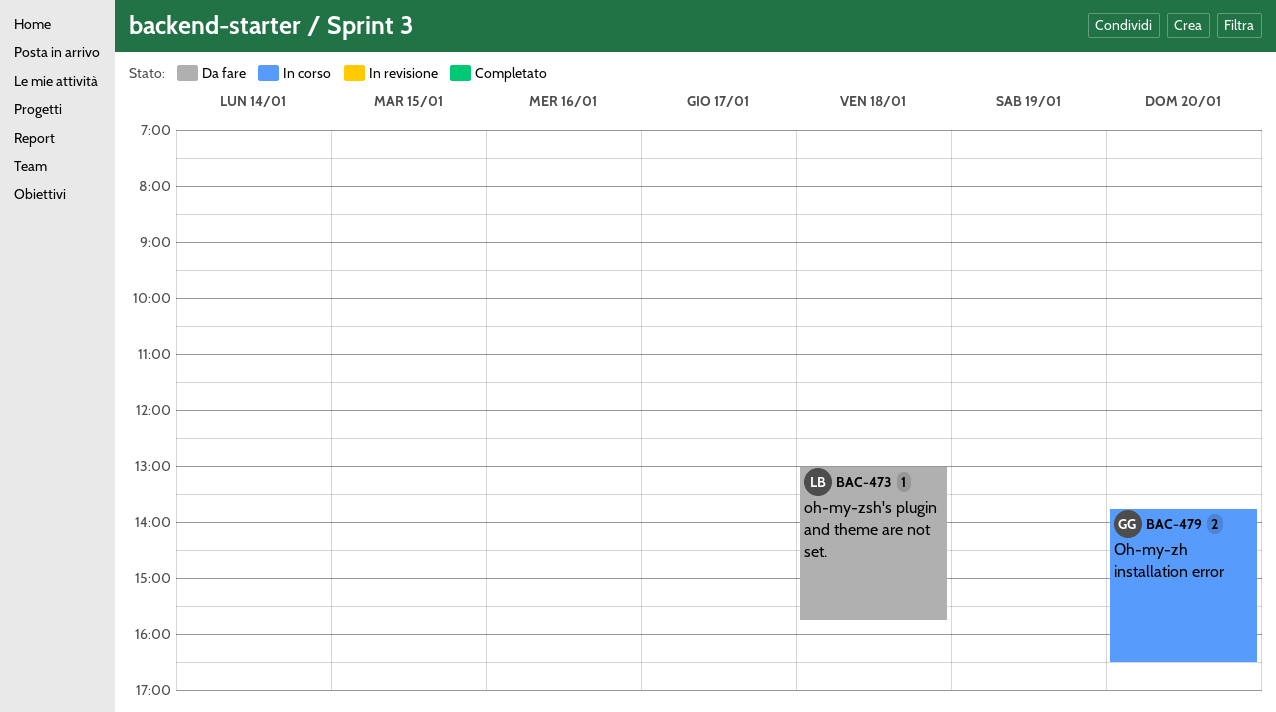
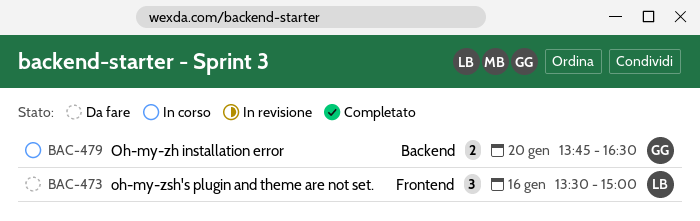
BAC-473, estimate: 1 -> 3
BAC-473, day: Jan 18 -> Jan 16
BAC-473, begins: 13:00 -> 13:30
BAC-473, ends: 15:45 -> 15:00

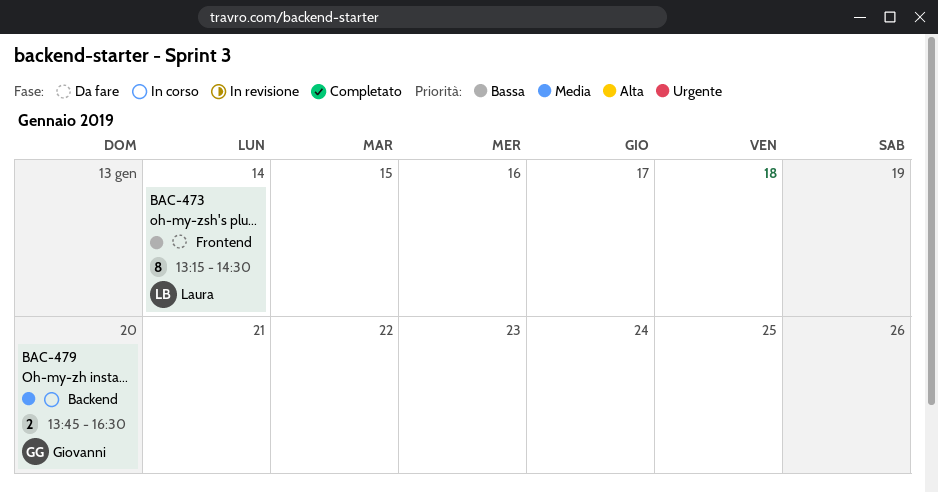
BAC-473, estimate: 3 -> 8
BAC-473, day: Jan 16 -> Jan 14
BAC-473, begins: 13:30 -> 13:15
BAC-473, ends: 15:00 -> 14:30

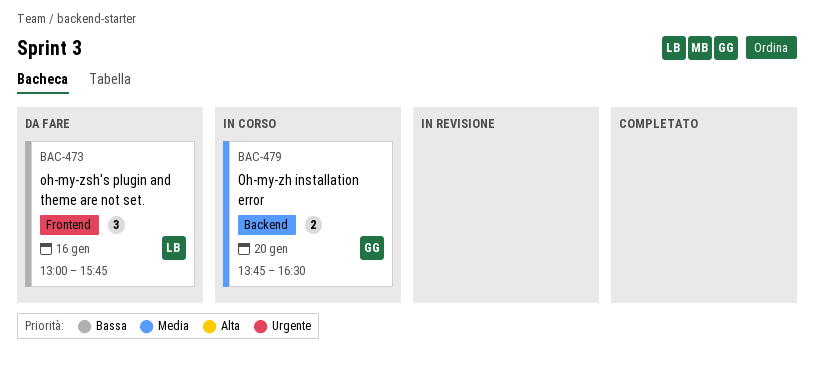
BAC-473, estimate: 8 -> 3
BAC-473, day: Jan 14 -> Jan 16
BAC-473, begins: 13:15 -> 13:00
BAC-473, ends: 14:30 -> 15:45

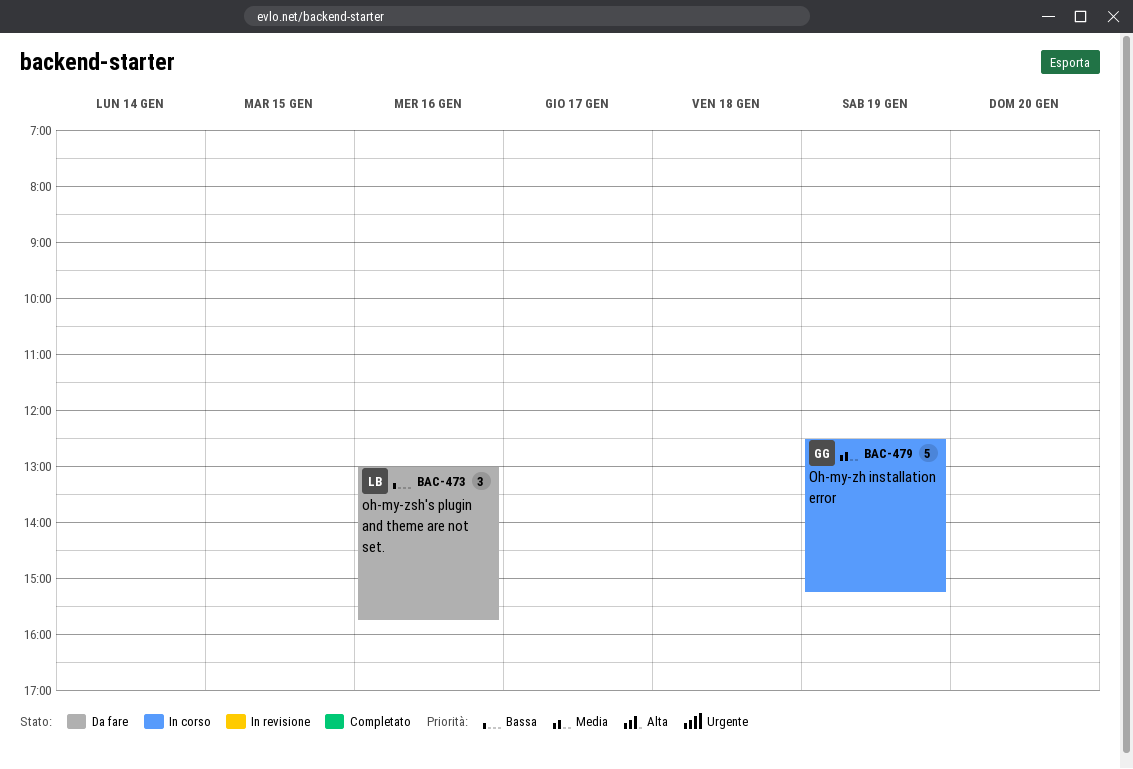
BAC-479, estimate: 2 -> 5
BAC-479, day: Jan 20 -> Jan 19
BAC-479, begins: 13:45 -> 12:30
BAC-479, ends: 16:30 -> 15:15

